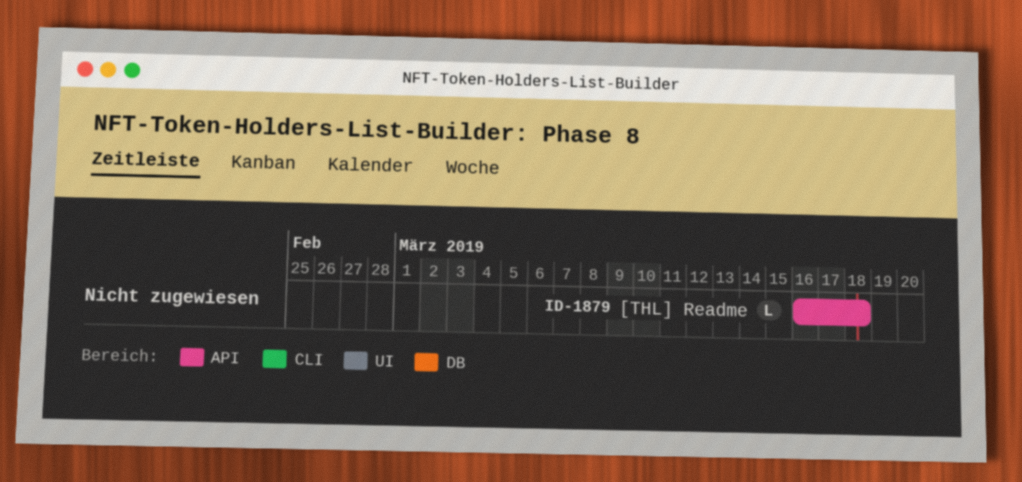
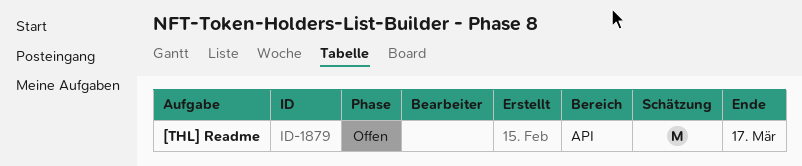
ID-1879, estimate: L -> M
ID-1879, due: Mar 18 -> Mar 17

